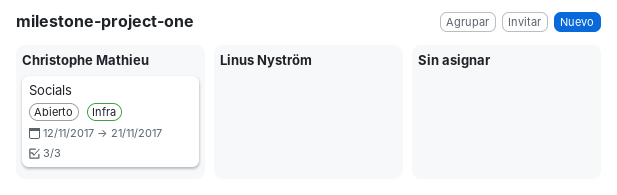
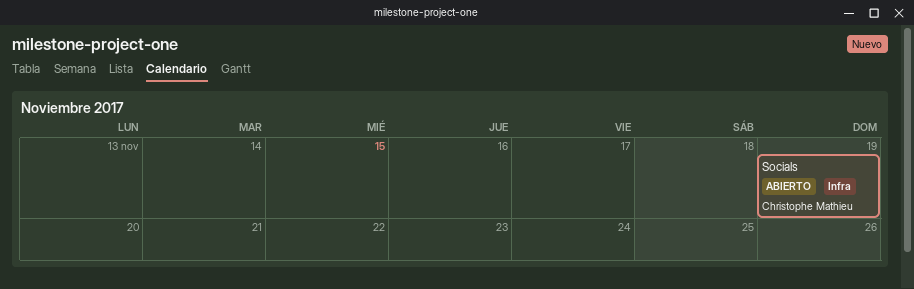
Socials, due: Nov 21 -> Nov 19

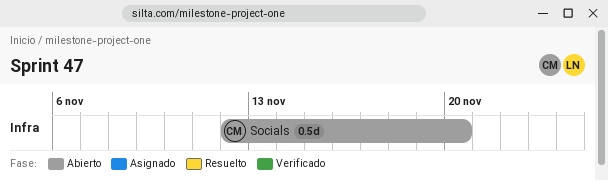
Socials, due: Nov 19 -> Nov 20

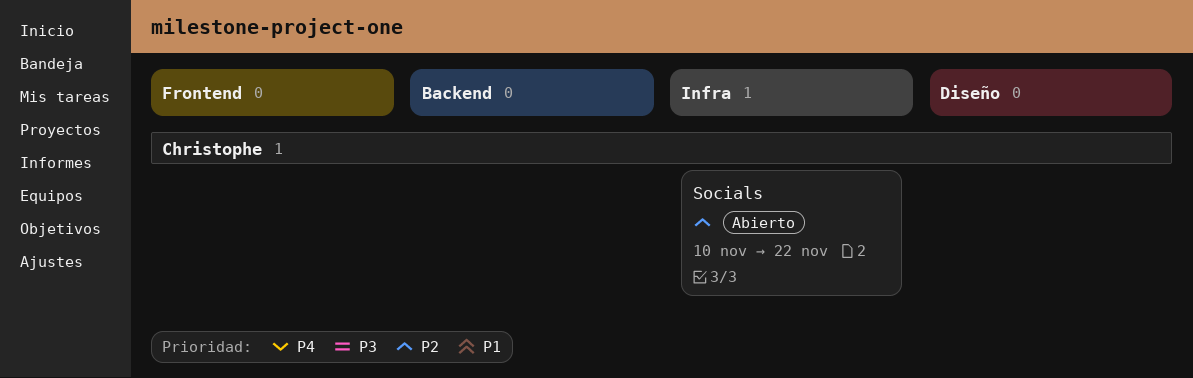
Socials, start: Nov 12 -> Nov 10
Socials, due: Nov 20 -> Nov 22

